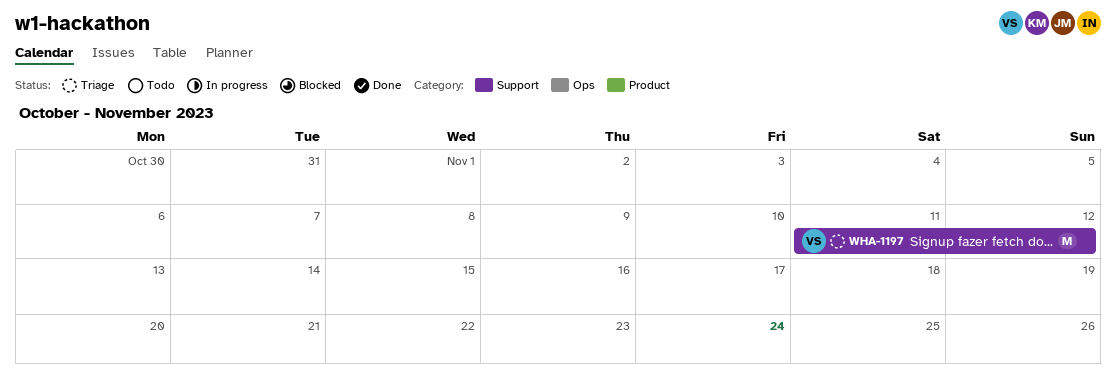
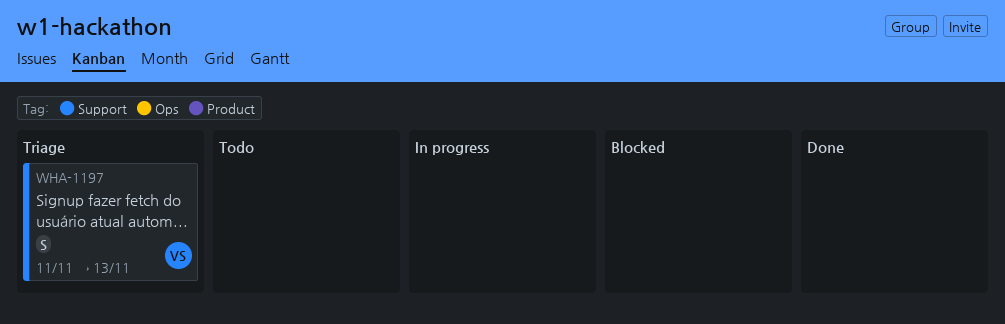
WHA-1197, estimate: M -> S
WHA-1197, due: Nov 12 -> Nov 13

